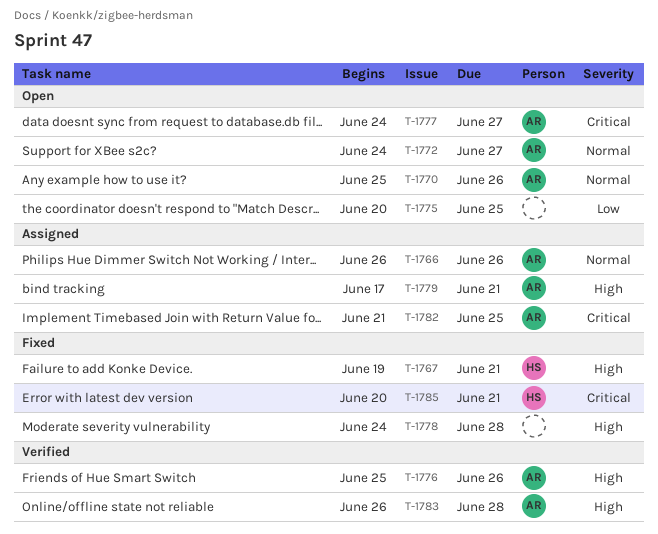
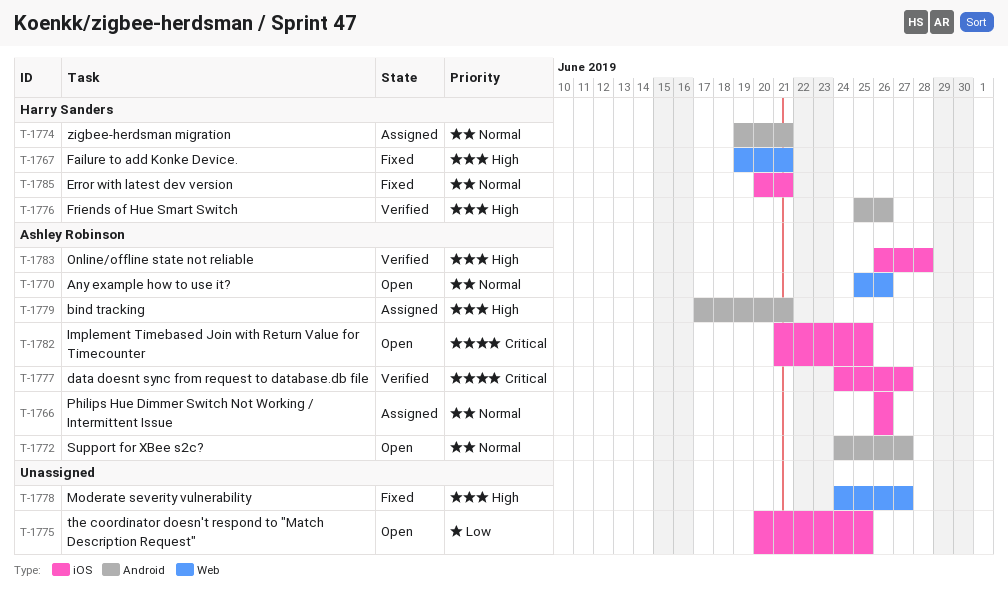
T-1774: none -> present
T-1776, owner: Ashley Robinson -> Harry Sanders
T-1777, status: Open -> Verified
T-1778, due: Jun 28 -> Jun 27
T-1782, status: Assigned -> Open
T-1785, priority: Critical -> Normal

